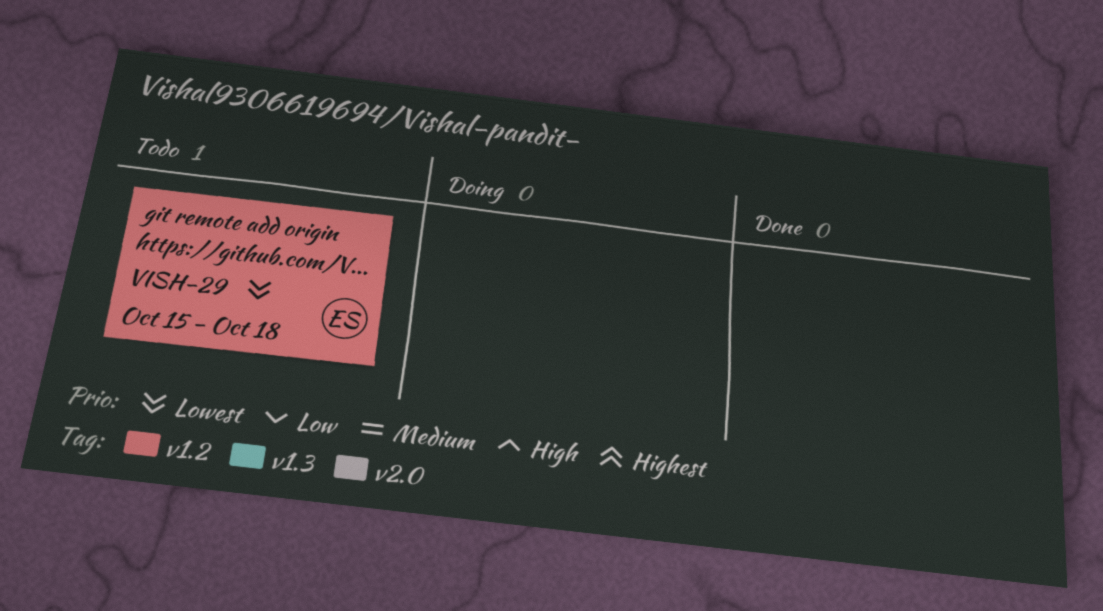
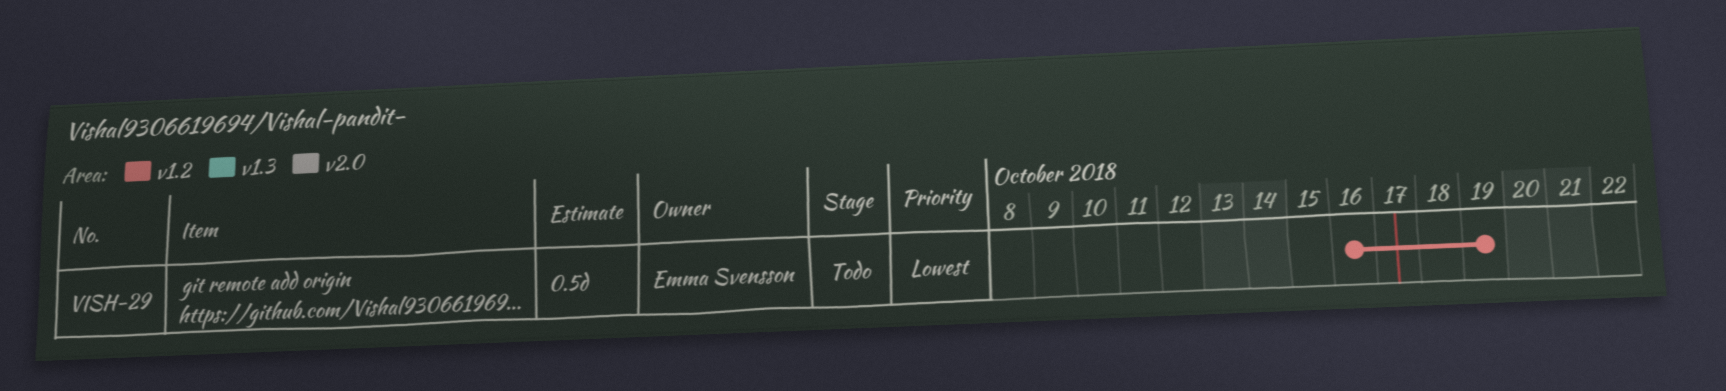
VISH-29, start: Oct 15 -> Oct 16
VISH-29, due: Oct 18 -> Oct 19

